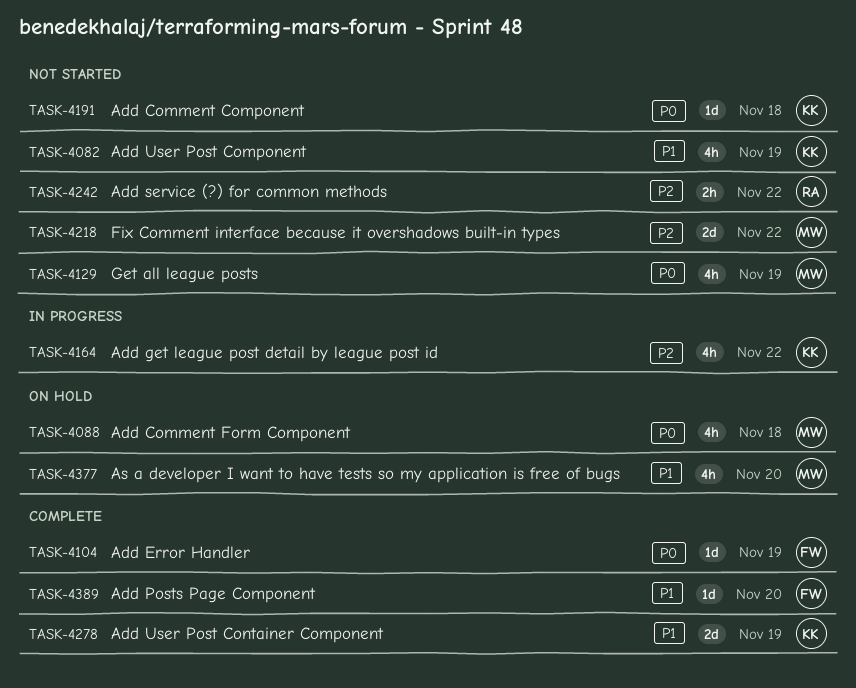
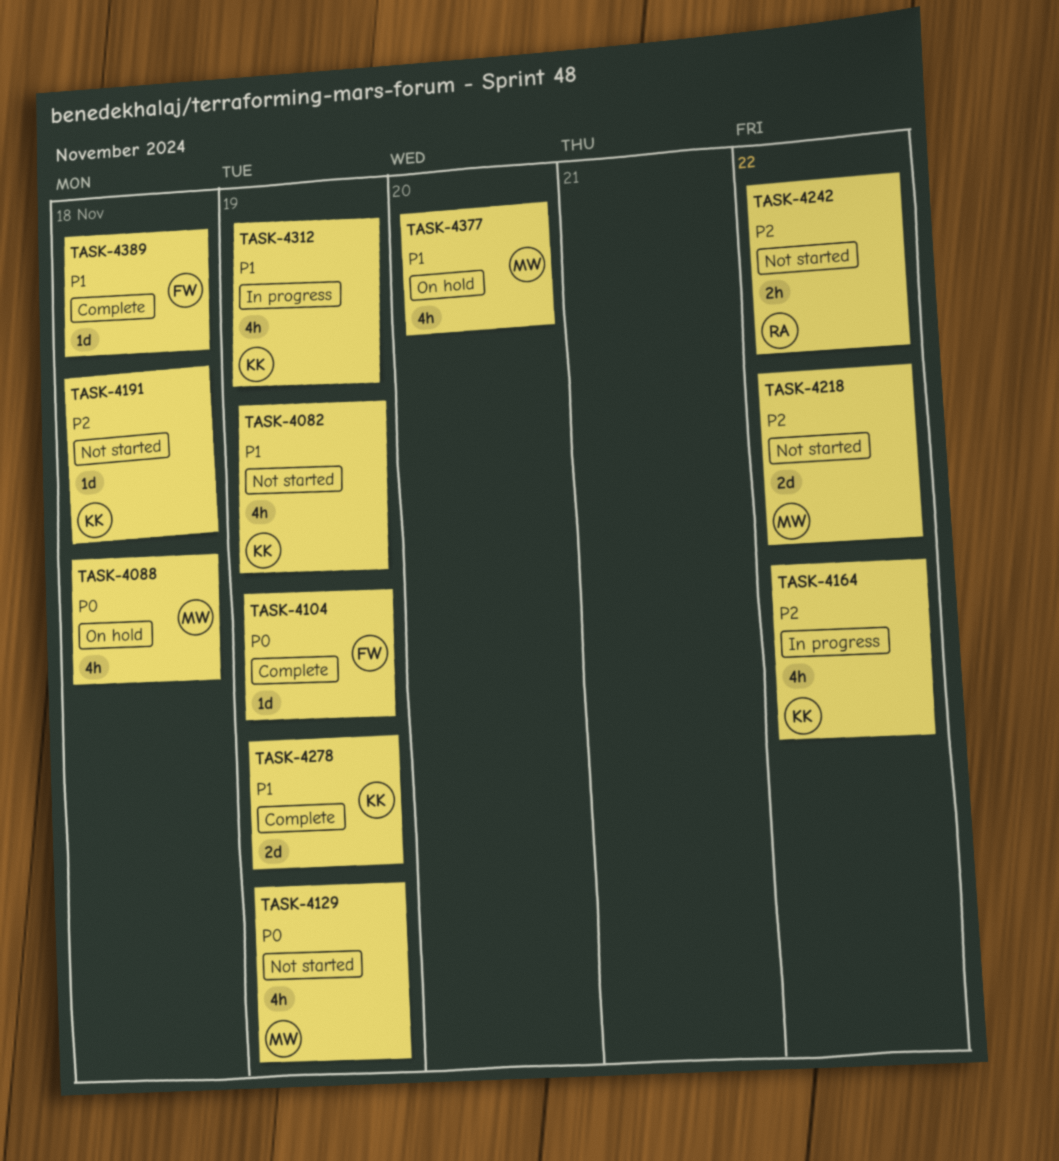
TASK-4191, priority: P0 -> P2
TASK-4312: none -> present
TASK-4389, due: Nov 20 -> Nov 18

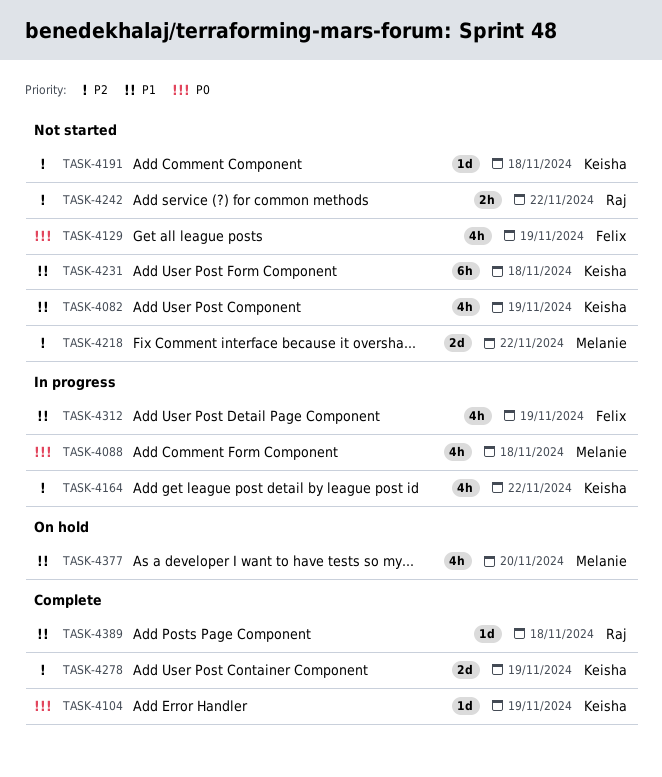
TASK-4088, status: On hold -> In progress
TASK-4104, owner: Felix -> Keisha
TASK-4129, owner: Melanie -> Felix
TASK-4231: none -> present
TASK-4278, priority: P1 -> P2
TASK-4312, owner: Keisha -> Felix
TASK-4389, owner: Felix -> Raj

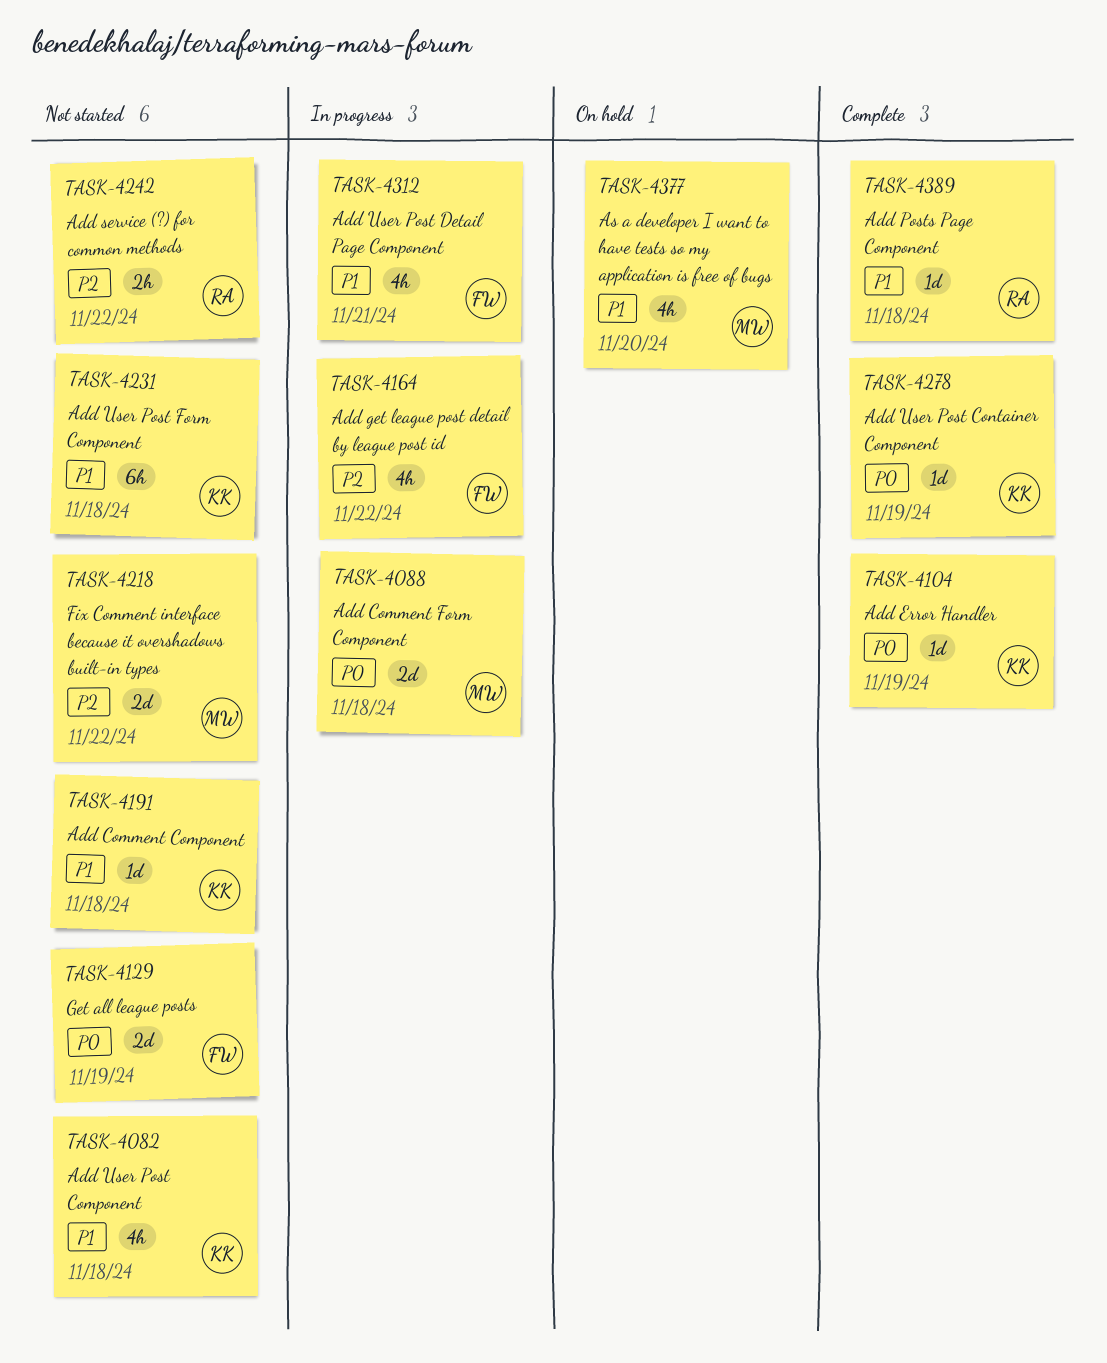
TASK-4082, due: Nov 19 -> Nov 18
TASK-4088, estimate: 4h -> 2d
TASK-4129, estimate: 4h -> 2d
TASK-4164, owner: Keisha -> Felix
TASK-4191, priority: P2 -> P1
TASK-4278, priority: P2 -> P0
TASK-4278, estimate: 2d -> 1d
TASK-4312, due: Nov 19 -> Nov 21

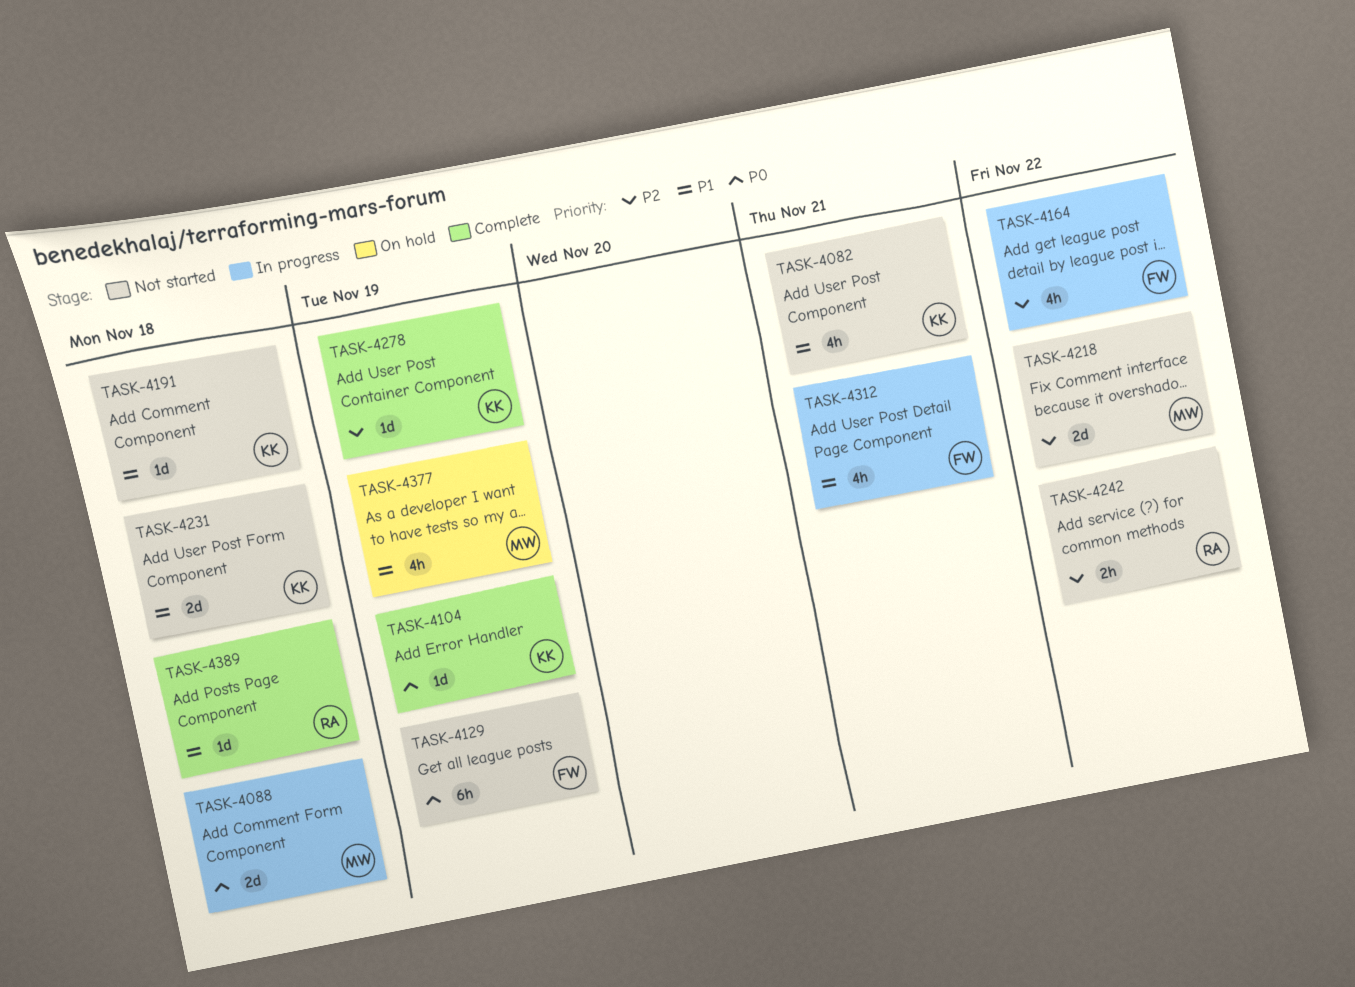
TASK-4082, due: Nov 18 -> Nov 21
TASK-4129, estimate: 2d -> 6h
TASK-4231, estimate: 6h -> 2d
TASK-4278, priority: P0 -> P2
TASK-4377, due: Nov 20 -> Nov 19

